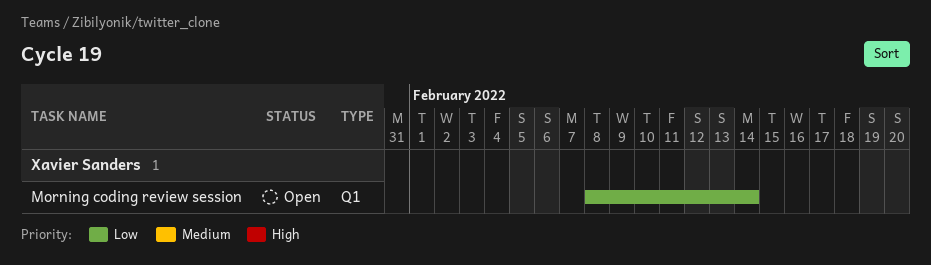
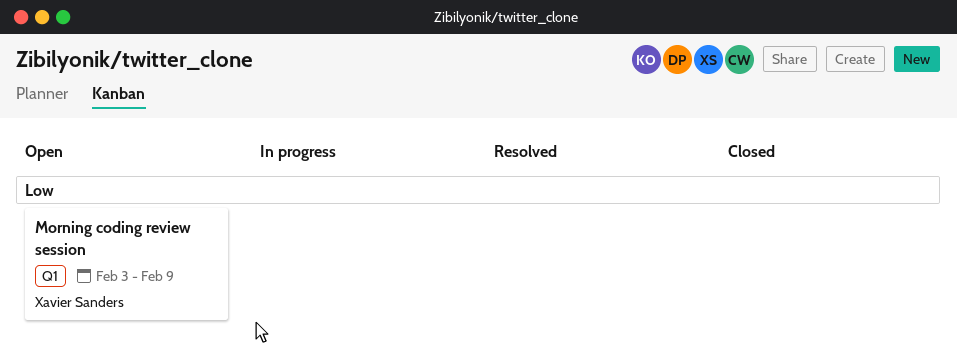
Morning coding review session, start: Feb 8 -> Feb 3
Morning coding review session, due: Feb 14 -> Feb 9

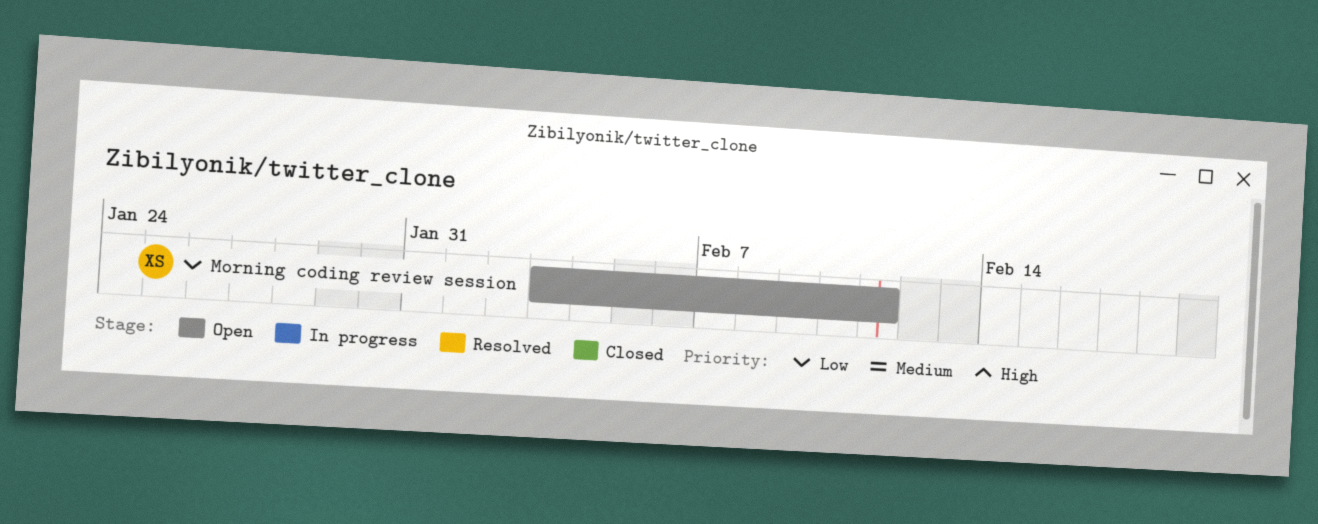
Morning coding review session, due: Feb 9 -> Feb 11

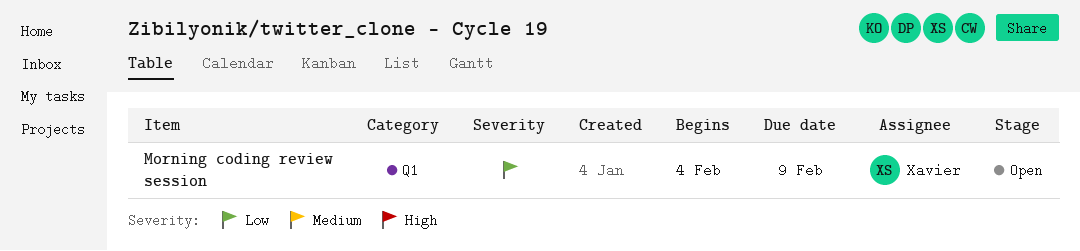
Morning coding review session, start: Feb 3 -> Feb 4
Morning coding review session, due: Feb 11 -> Feb 9

